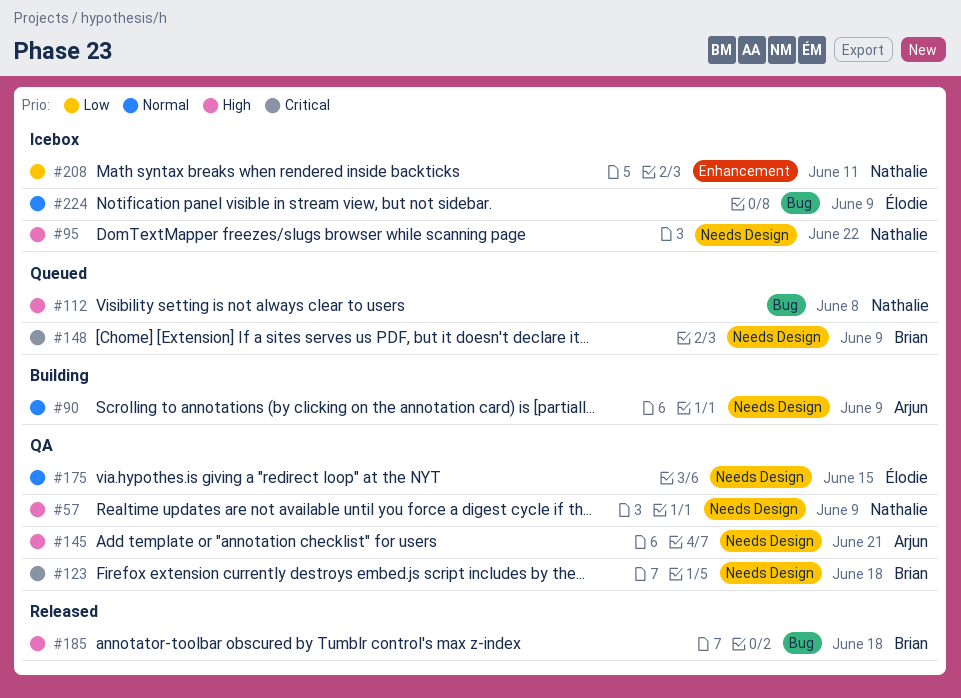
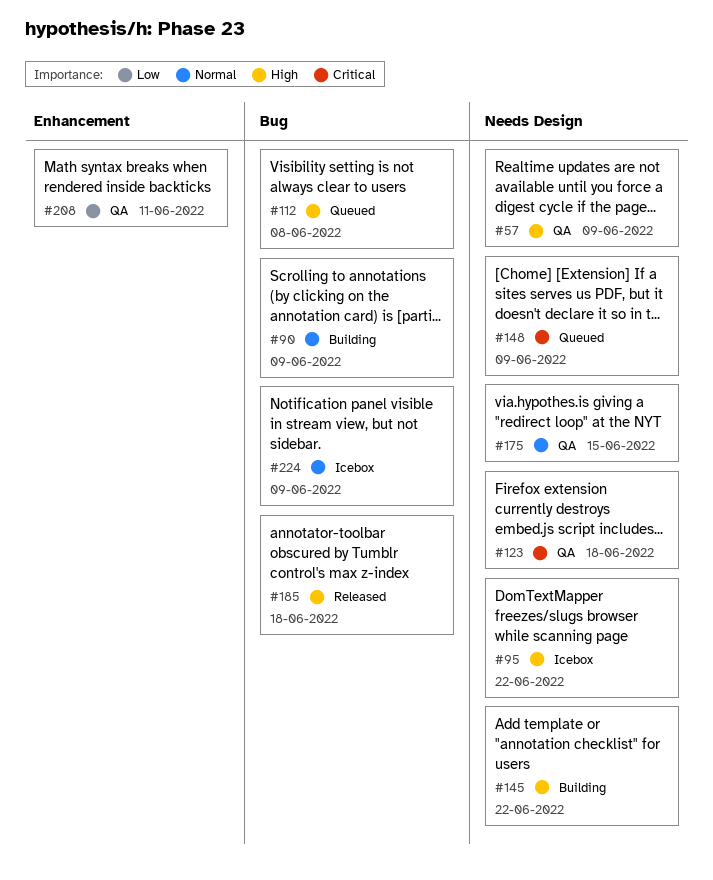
#90, label: Needs Design -> Bug
#145, status: QA -> Building
#145, due: Jun 21 -> Jun 22
#208, status: Icebox -> QA

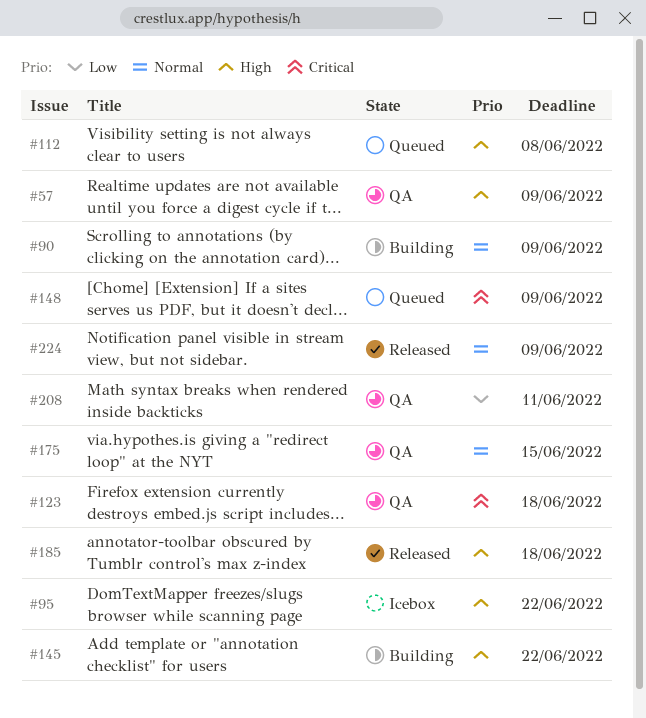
#224, status: Icebox -> Released

